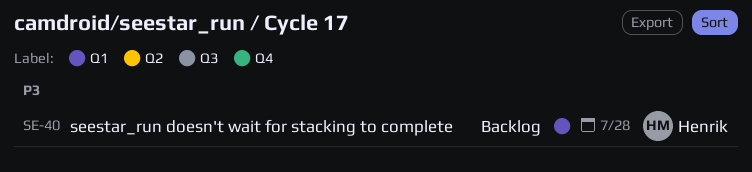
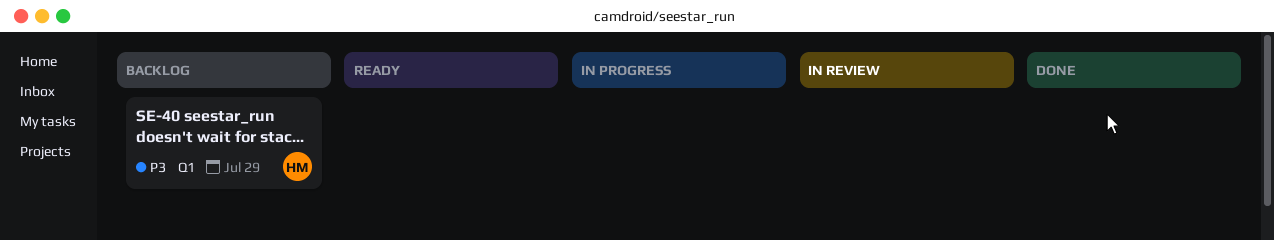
SE-40, due: Jul 28 -> Jul 29

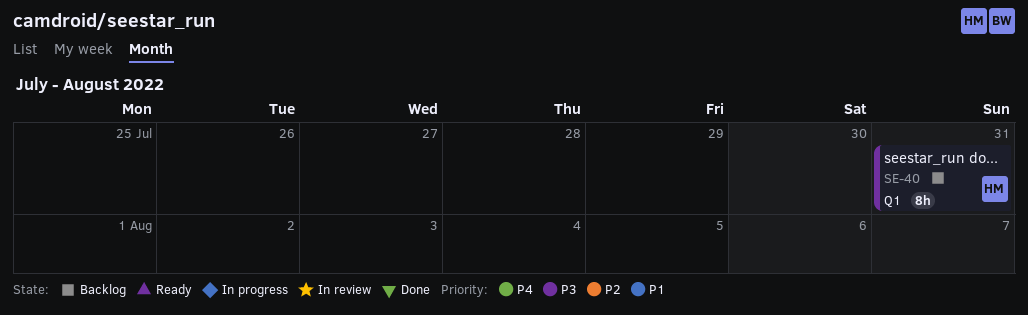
SE-40, due: Jul 29 -> Jul 31

